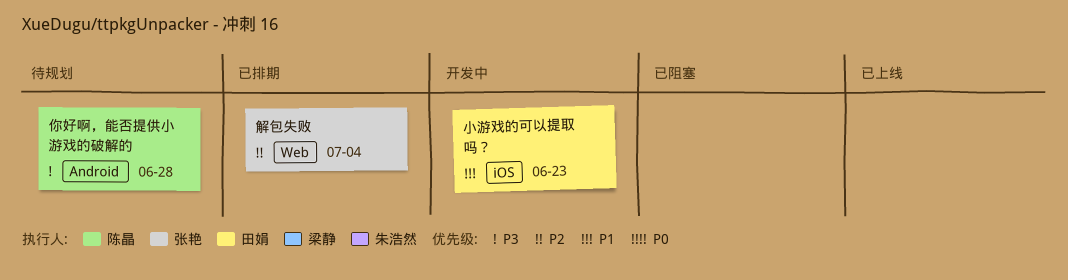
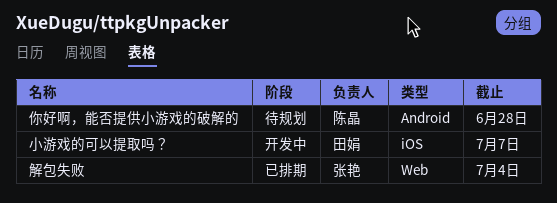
小游戏的可以提取吗？, due: Jun 23 -> Jul 7

